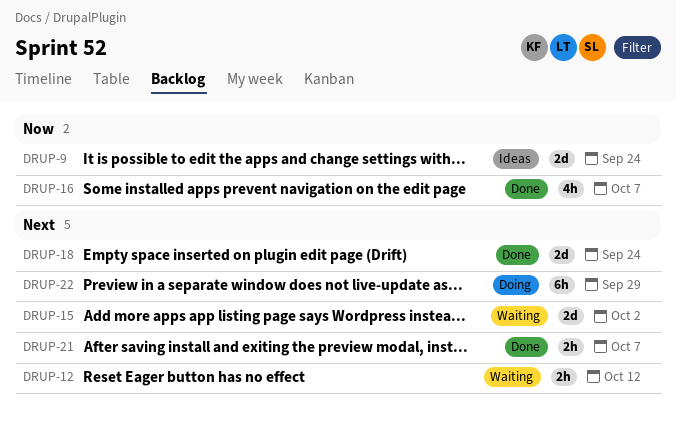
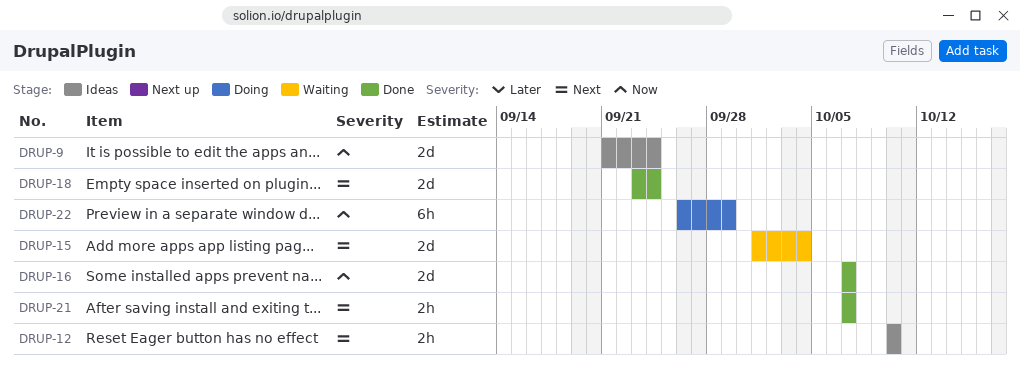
DRUP-12, status: Waiting -> Ideas
DRUP-12, due: Oct 12 -> Oct 10
DRUP-15, due: Oct 2 -> Oct 4
DRUP-16, estimate: 4h -> 2d
DRUP-22, priority: Next -> Now

